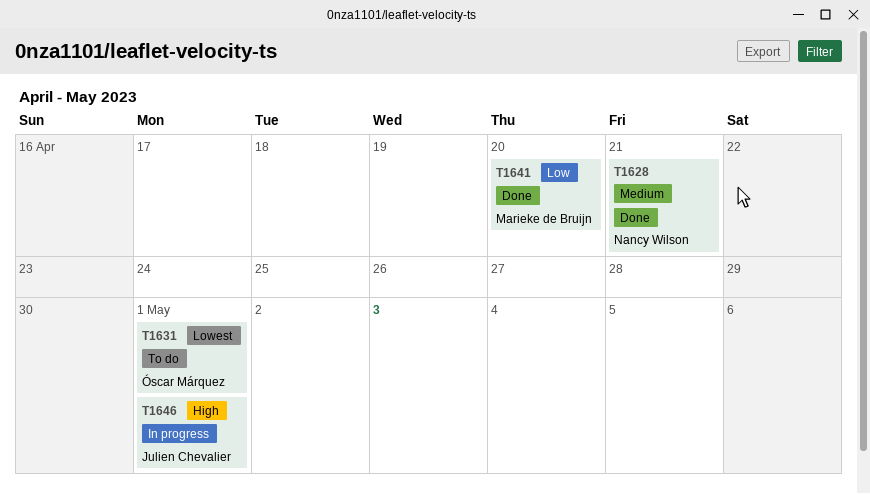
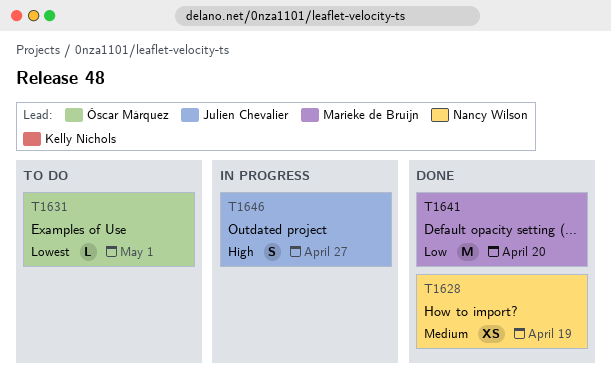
T1628, due: Apr 21 -> Apr 19
T1646, due: May 1 -> Apr 27

